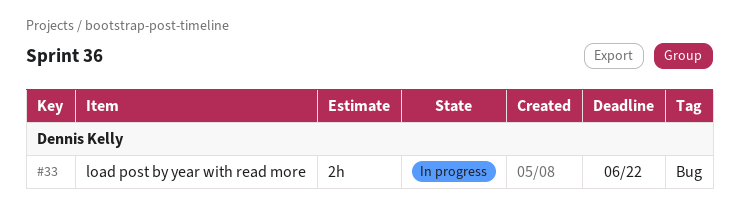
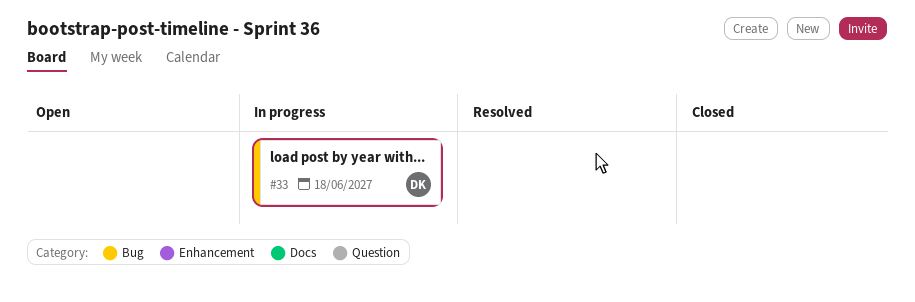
#33, due: Jun 22 -> Jun 18

